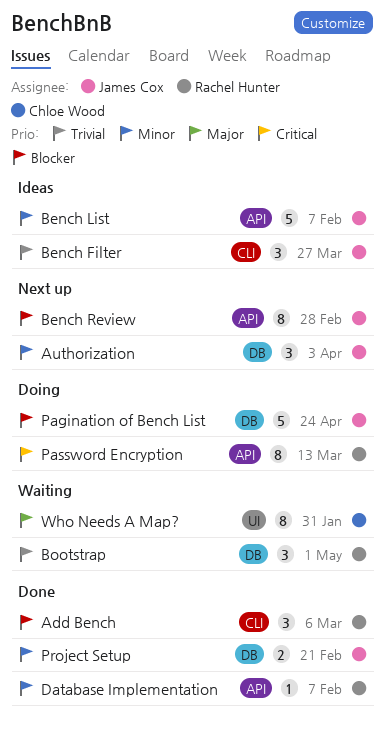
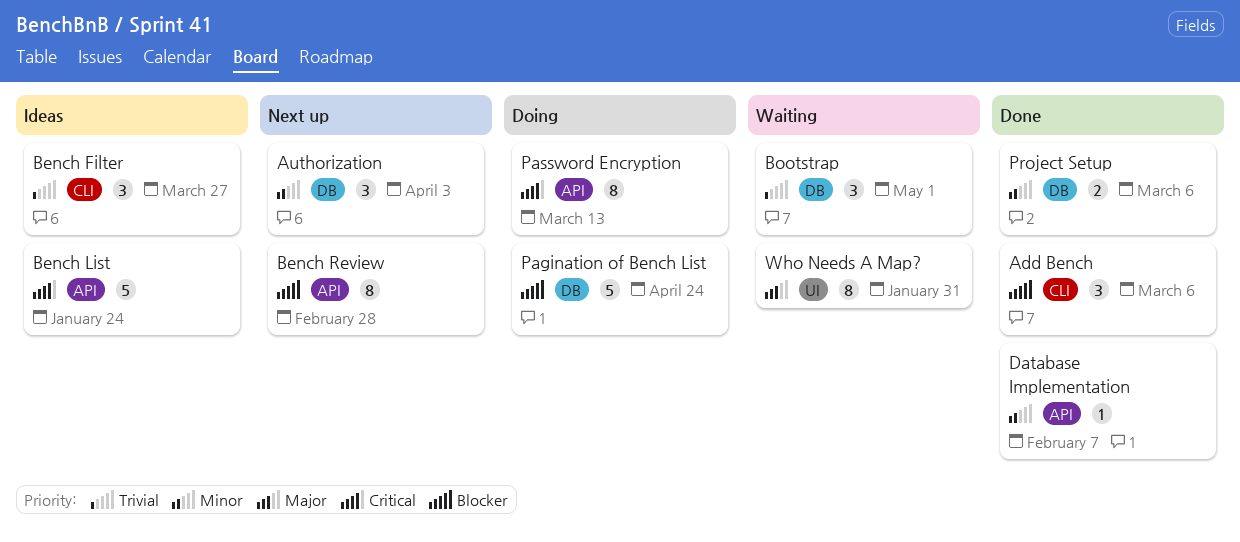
Bench List, priority: Minor -> Critical
Bench List, due: Feb 7 -> Jan 24
Project Setup, due: Feb 21 -> Mar 6

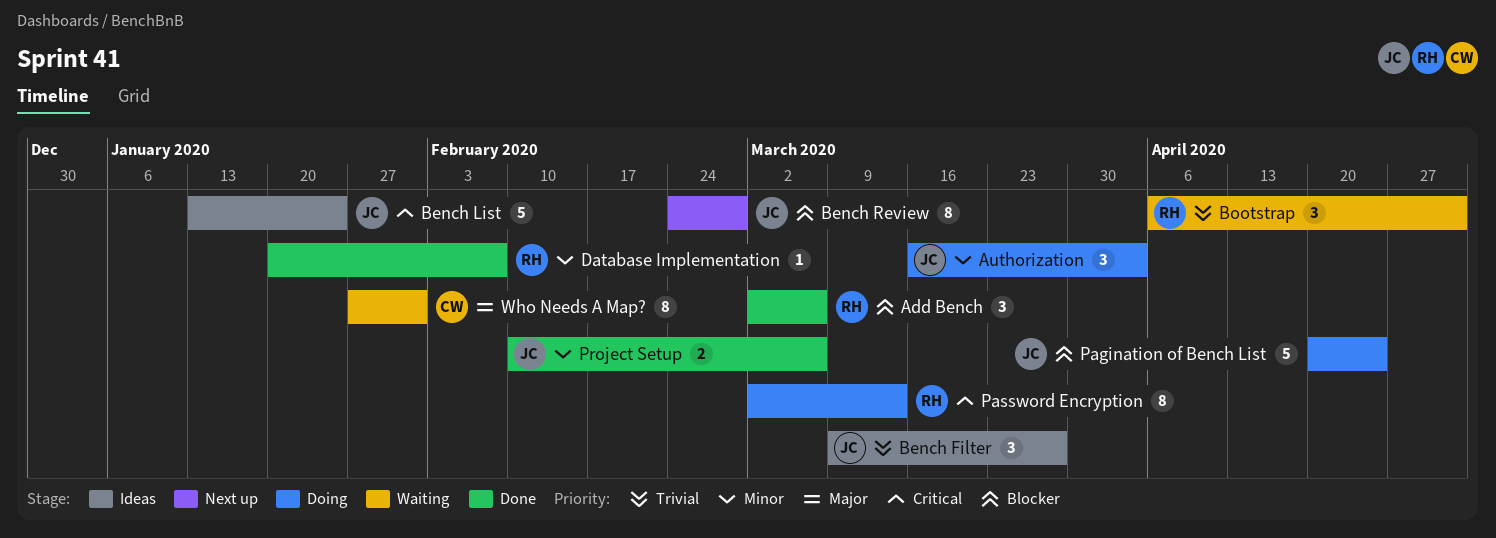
Authorization, status: Next up -> Doing

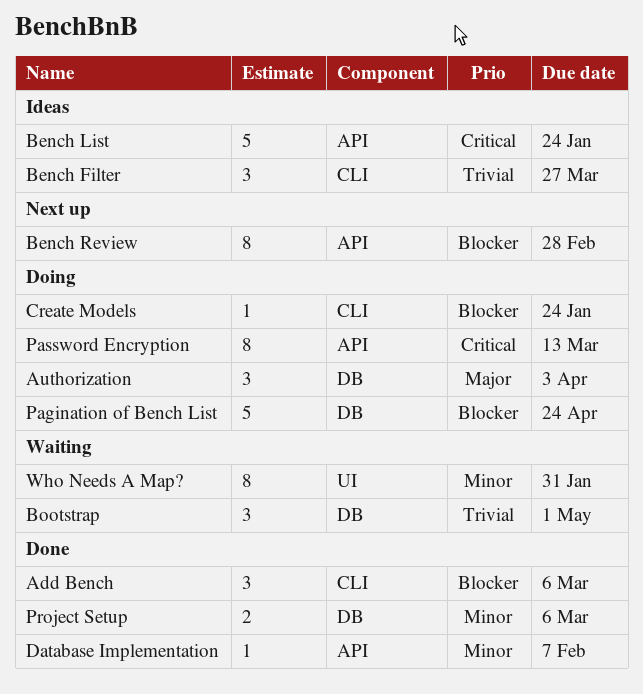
Authorization, priority: Minor -> Major
Create Models: none -> present
Who Needs A Map?, priority: Major -> Minor

